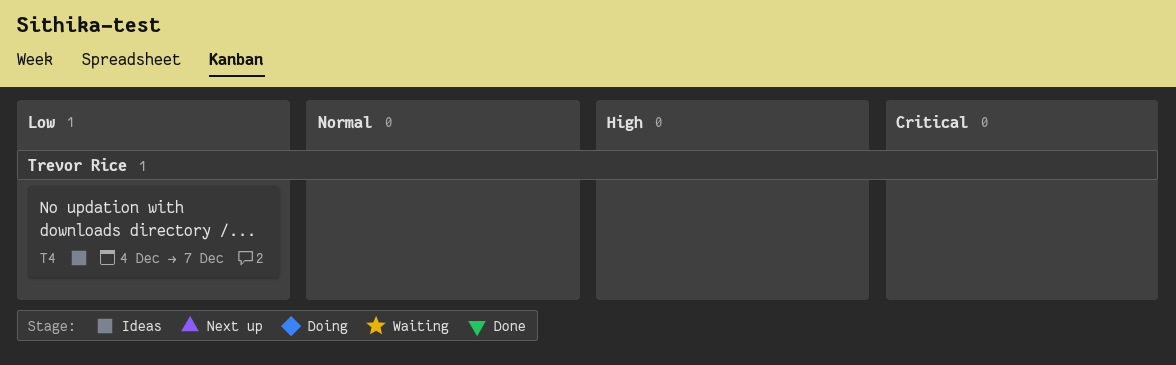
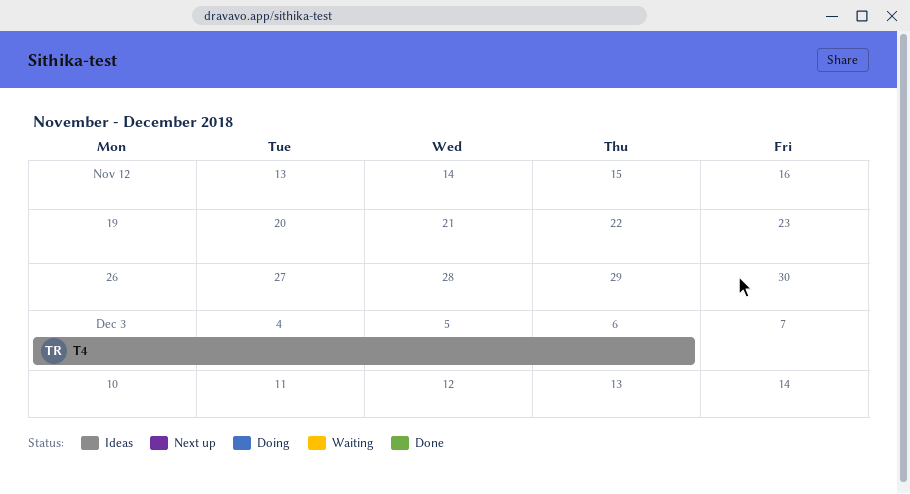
T4, start: Dec 4 -> Dec 3
T4, due: Dec 7 -> Dec 6

